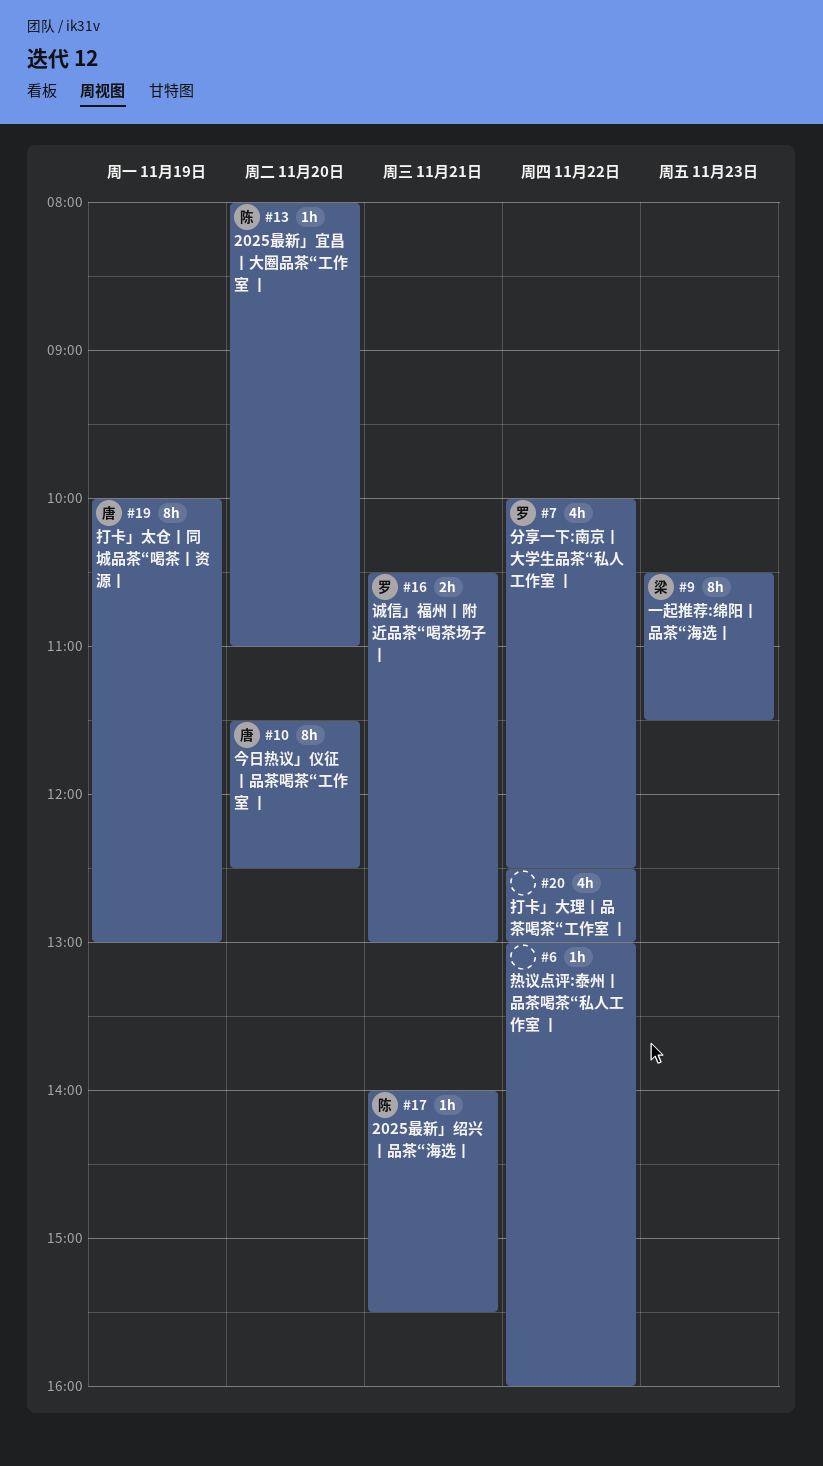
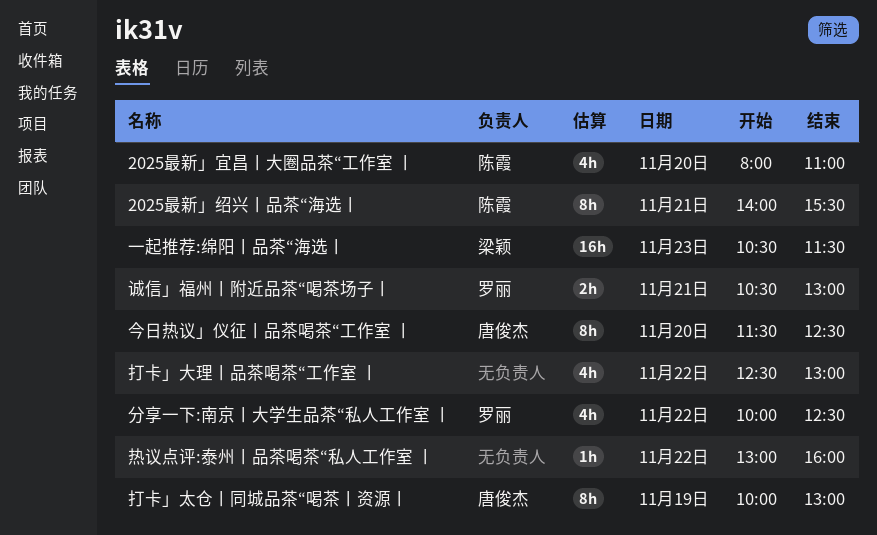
2025最新」宜昌丨大圈品茶“工作室 丨, estimate: 1h -> 4h
2025最新」绍兴丨品茶“海选丨, estimate: 1h -> 8h
一起推荐:绵阳丨品茶“海选丨, estimate: 8h -> 16h

